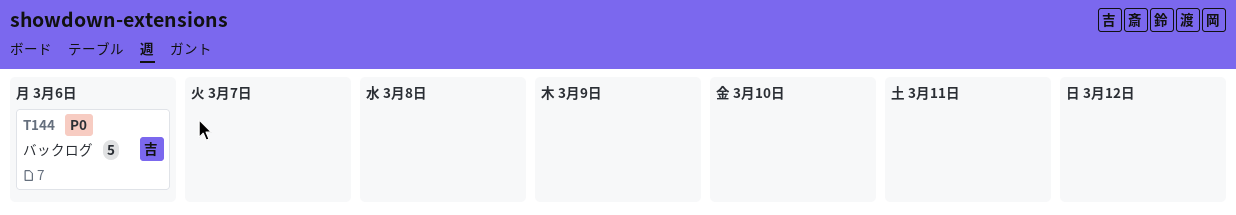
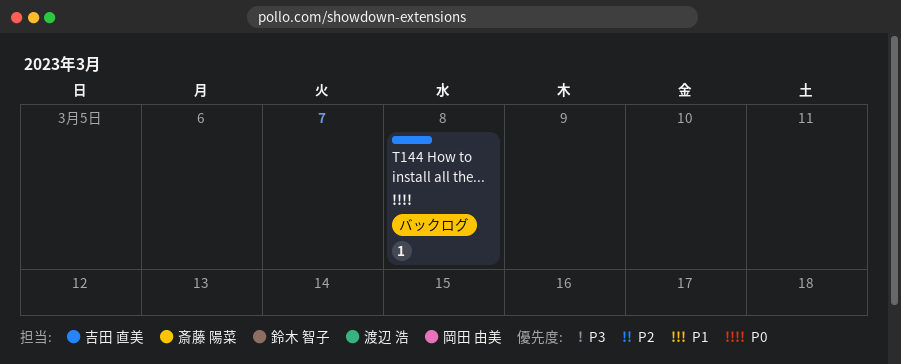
T144, estimate: 5 -> 1
T144, due: Mar 6 -> Mar 8

